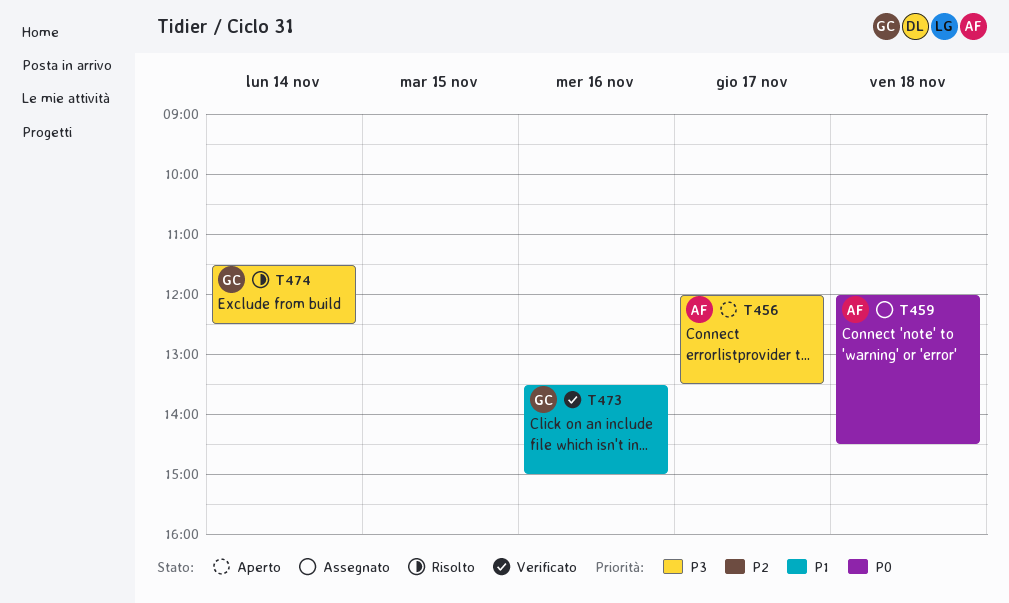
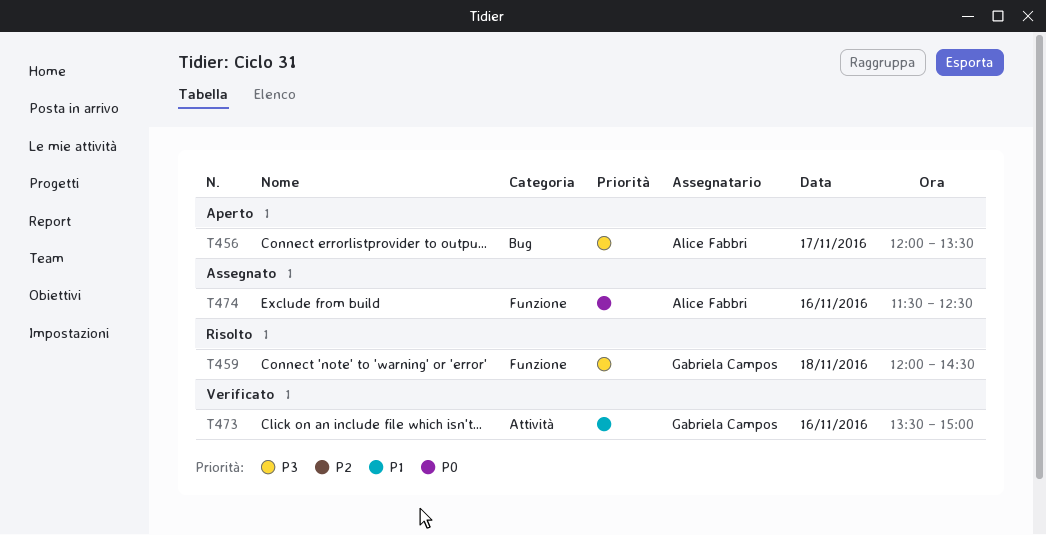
T459, status: Assegnato -> Risolto
T459, owner: Alice Fabbri -> Gabriela Campos
T459, priority: P0 -> P3
T474, status: Risolto -> Assegnato
T474, owner: Gabriela Campos -> Alice Fabbri
T474, priority: P3 -> P0
T474, day: Nov 14 -> Nov 16

